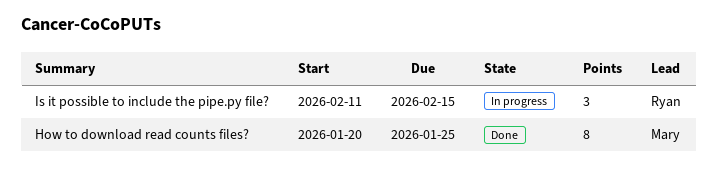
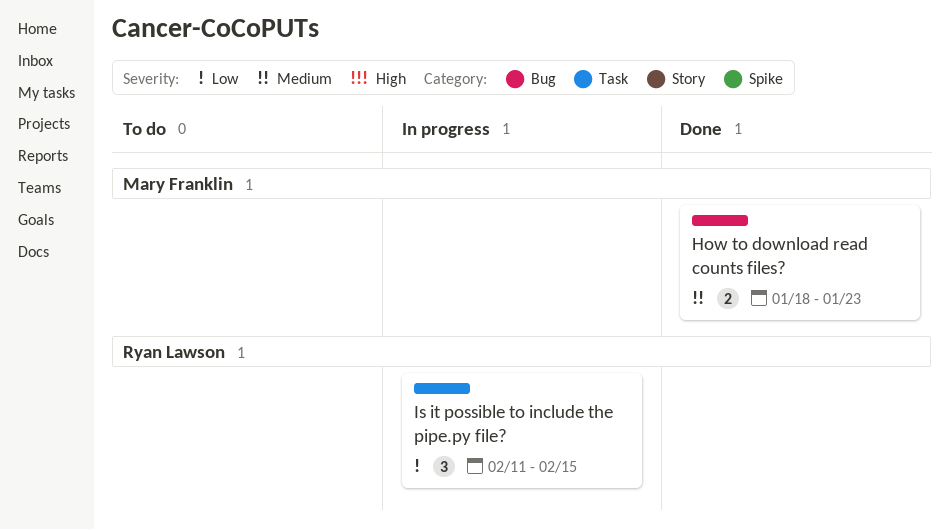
How to download read counts files?, estimate: 8 -> 2
How to download read counts files?, start: Jan 20 -> Jan 18
How to download read counts files?, due: Jan 25 -> Jan 23

